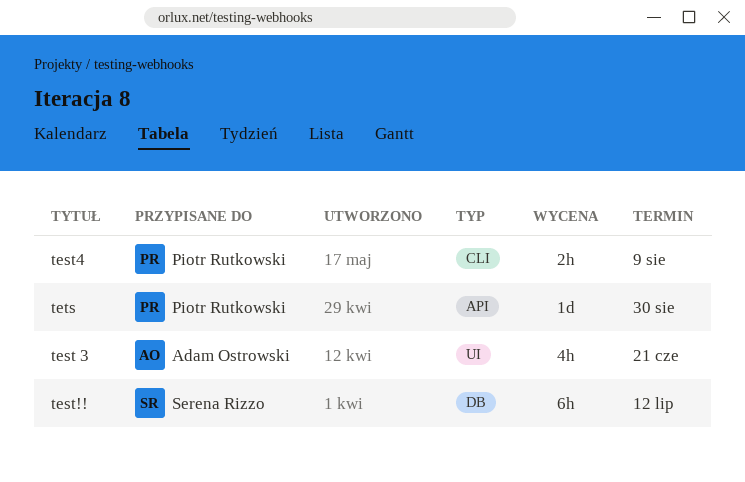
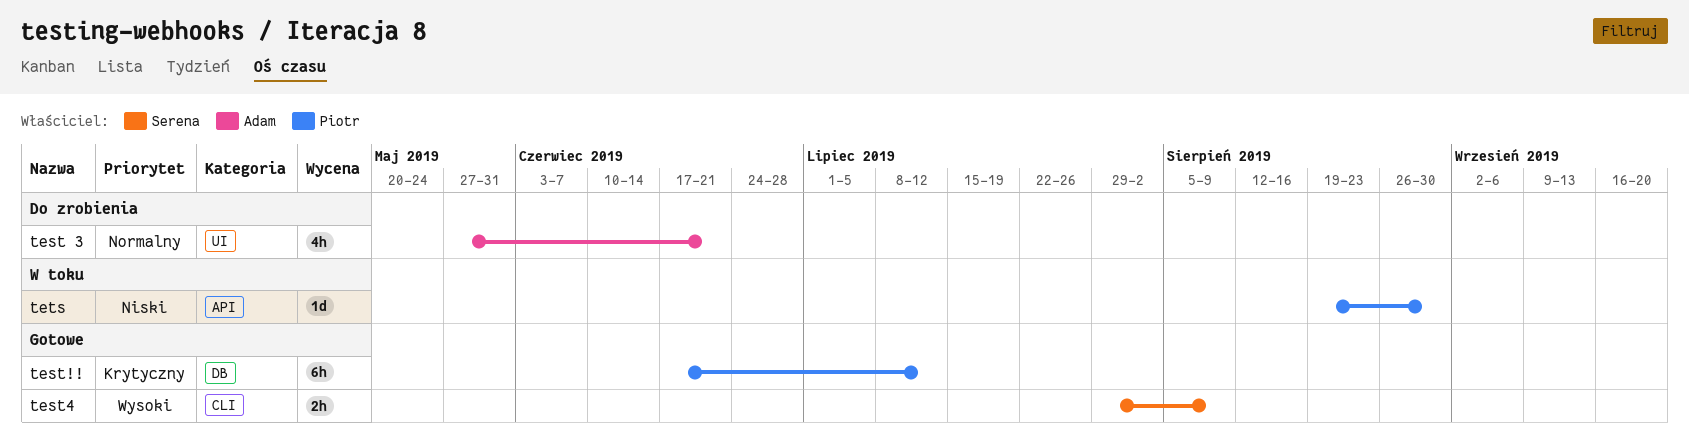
test!!, owner: Serena Rizzo -> Piotr Rutkowski
test4, owner: Piotr Rutkowski -> Serena Rizzo

